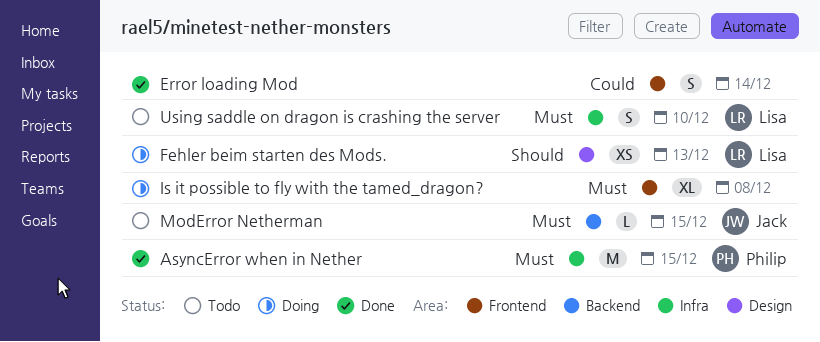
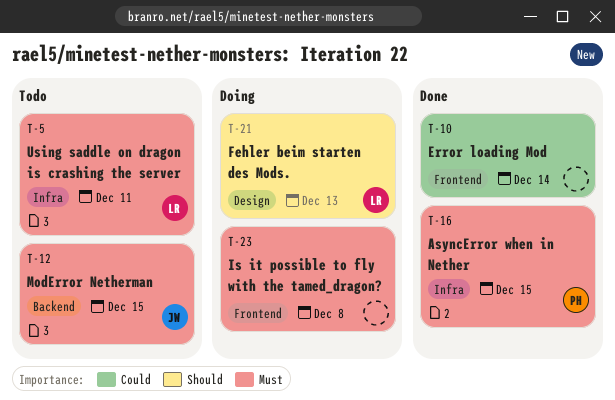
Using saddle on dragon is crashing the server, due: Dec 10 -> Dec 11

